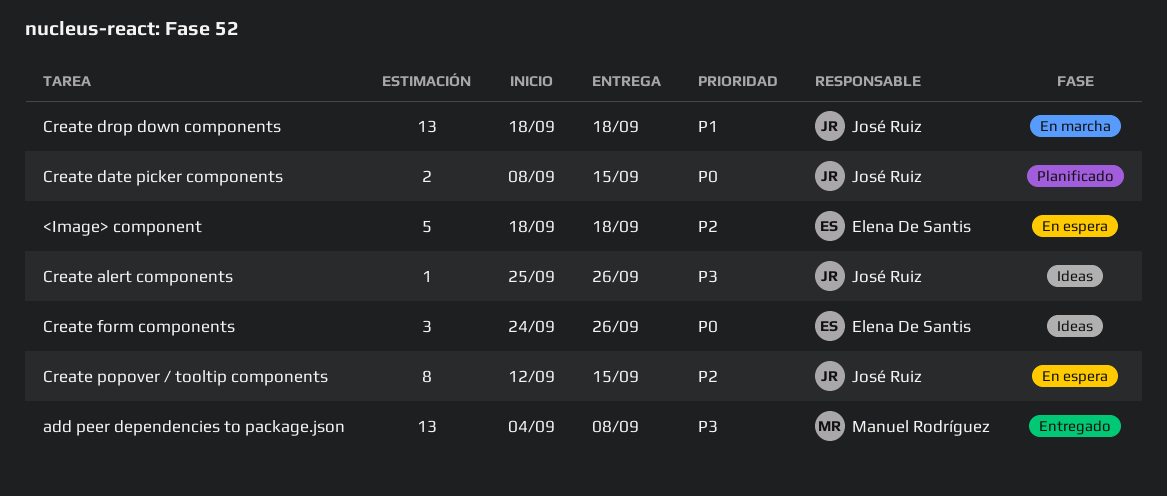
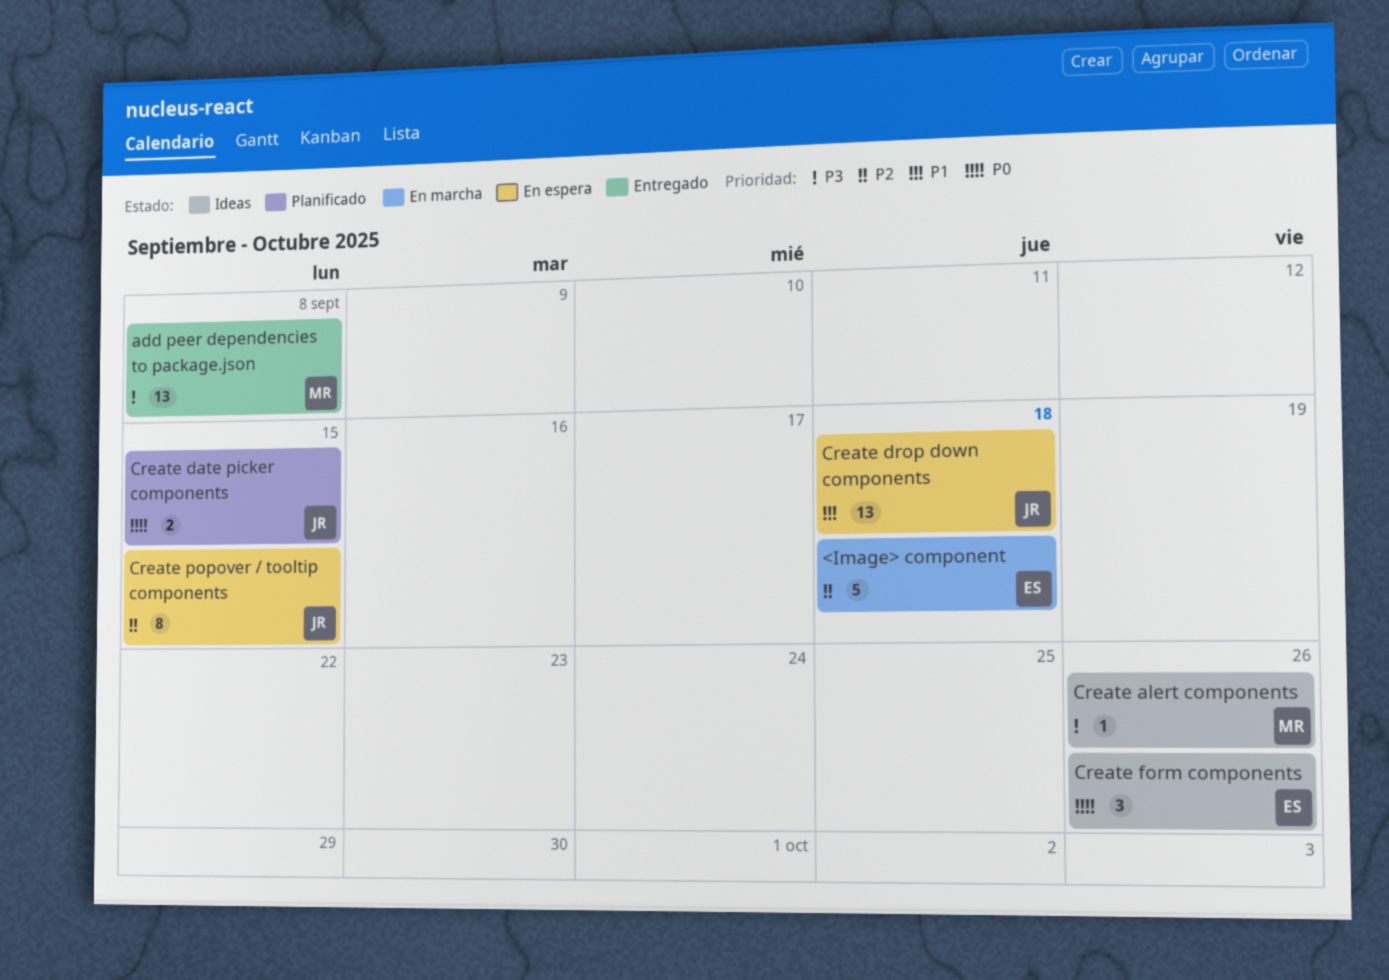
<Image> component, status: En espera -> En marcha
Create alert components, owner: José Ruiz -> Manuel Rodríguez
Create drop down components, status: En marcha -> En espera

